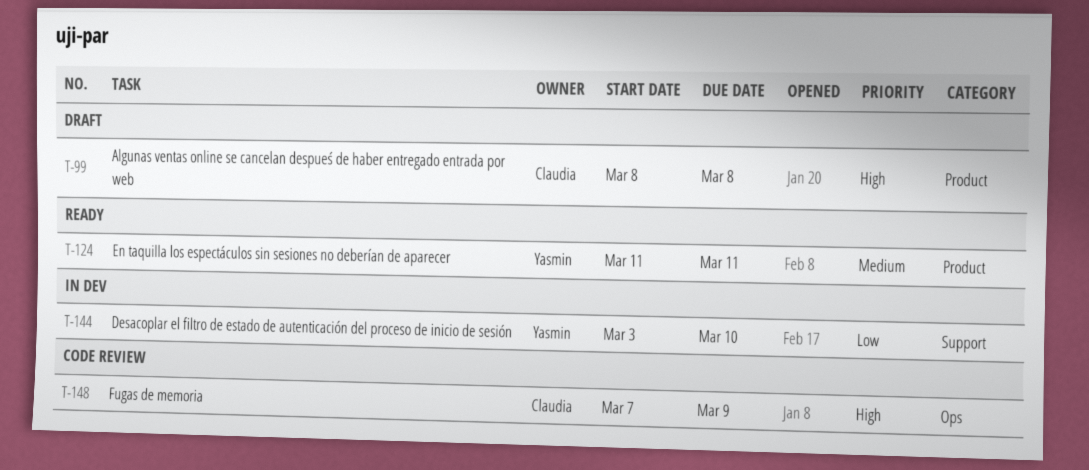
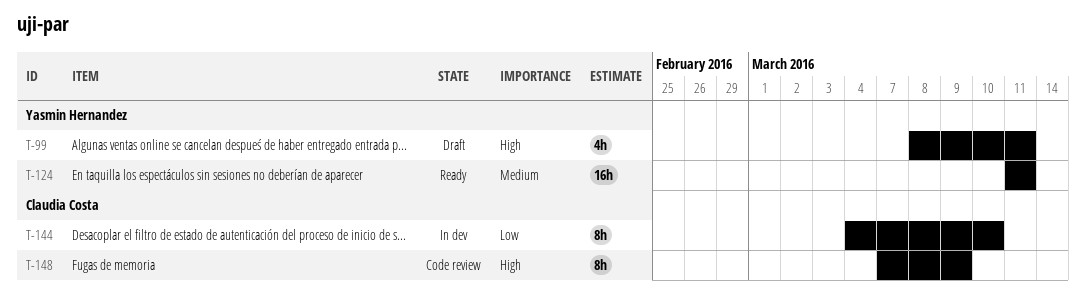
T-99, owner: Claudia Costa -> Yasmin Hernandez
T-99, due: Mar 8 -> Mar 11
T-144, owner: Yasmin Hernandez -> Claudia Costa
T-144, start: Mar 3 -> Mar 4

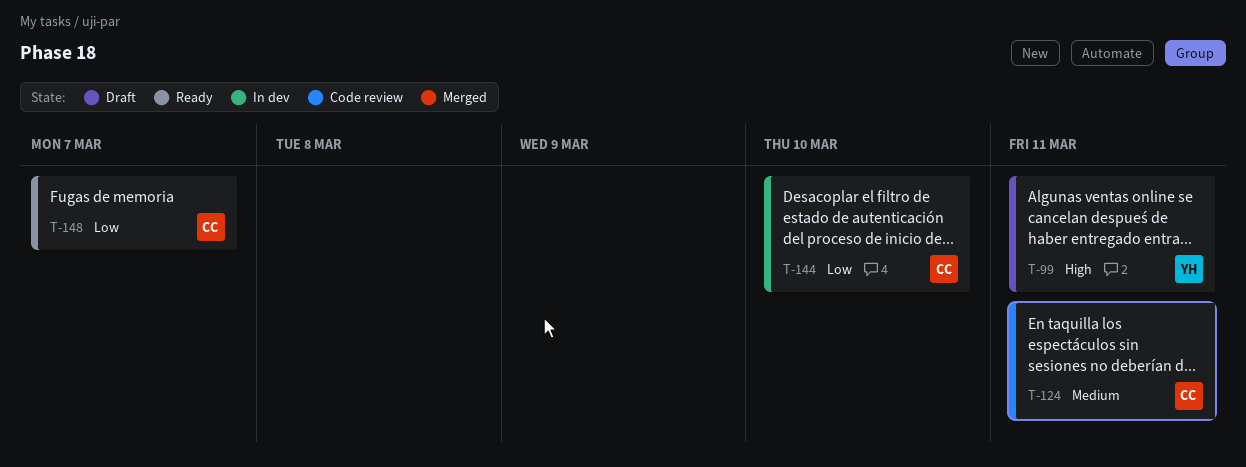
T-124, status: Ready -> Code review
T-124, owner: Yasmin Hernandez -> Claudia Costa
T-148, status: Code review -> Ready
T-148, priority: High -> Low
T-148, due: Mar 9 -> Mar 7

